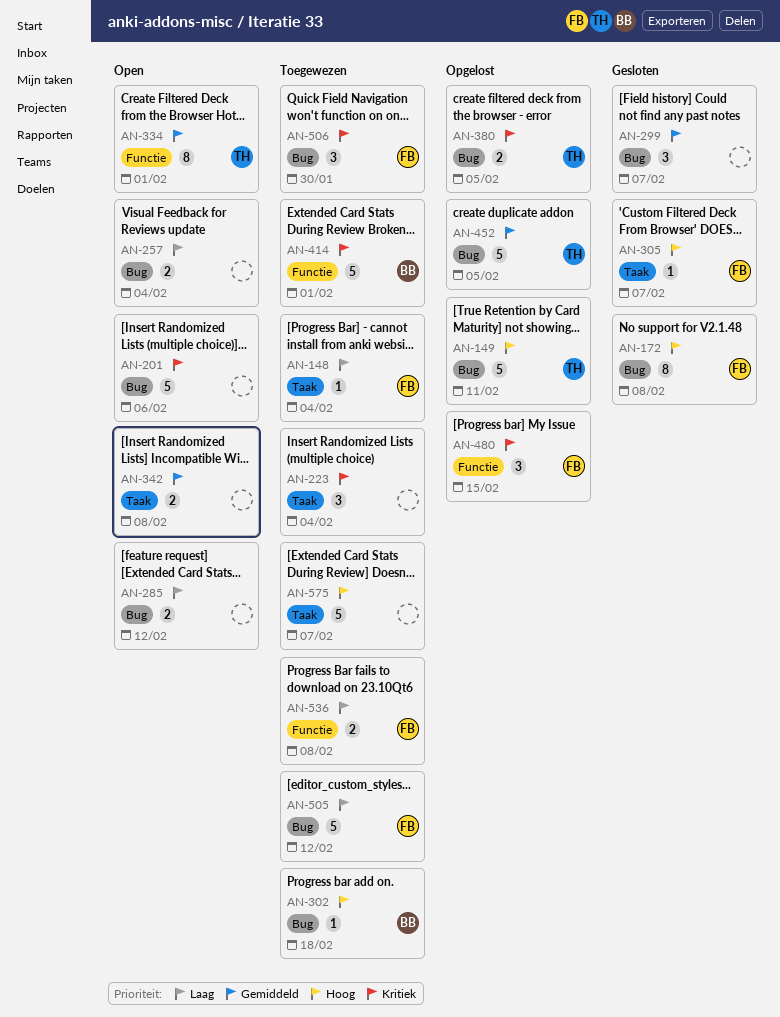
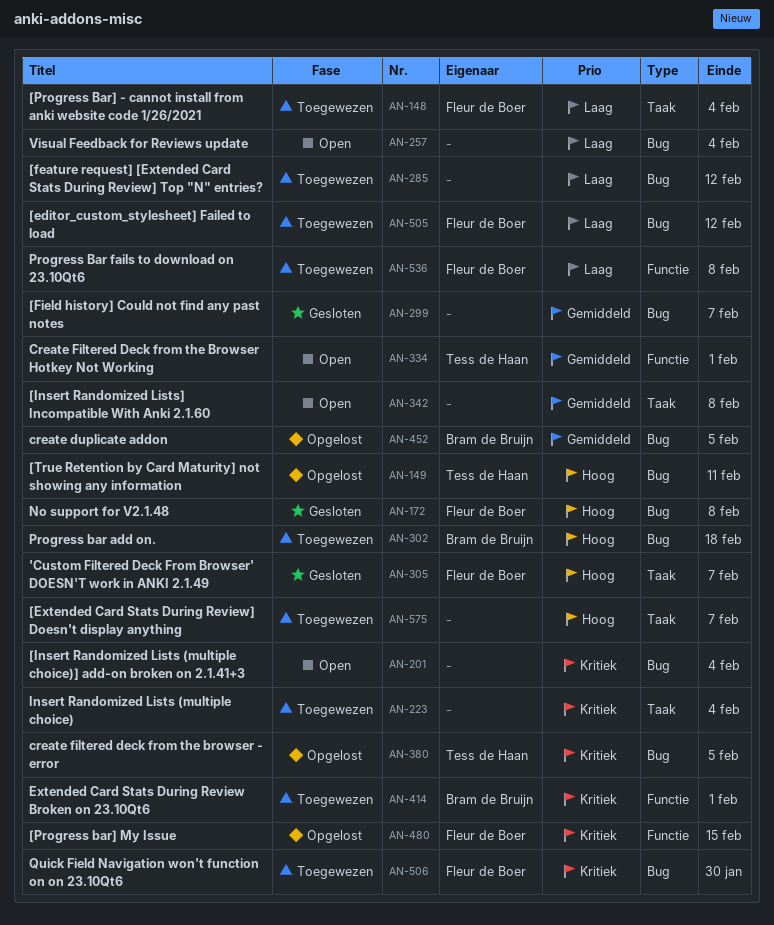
AN-201, due: Feb 6 -> Feb 4
AN-285, status: Open -> Toegewezen
AN-452, owner: Tess de Haan -> Bram de Bruijn

